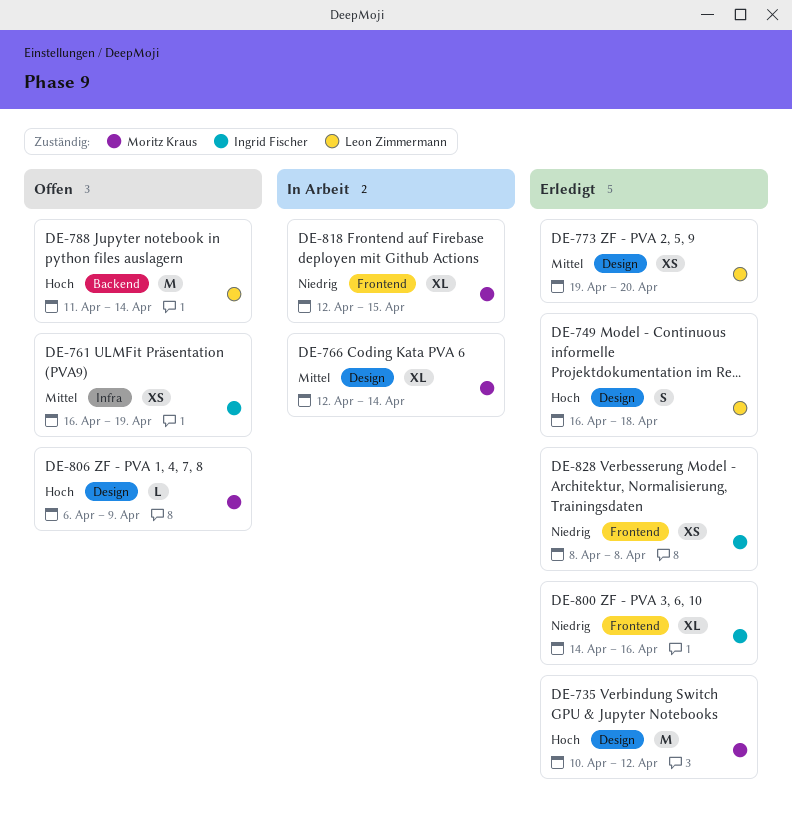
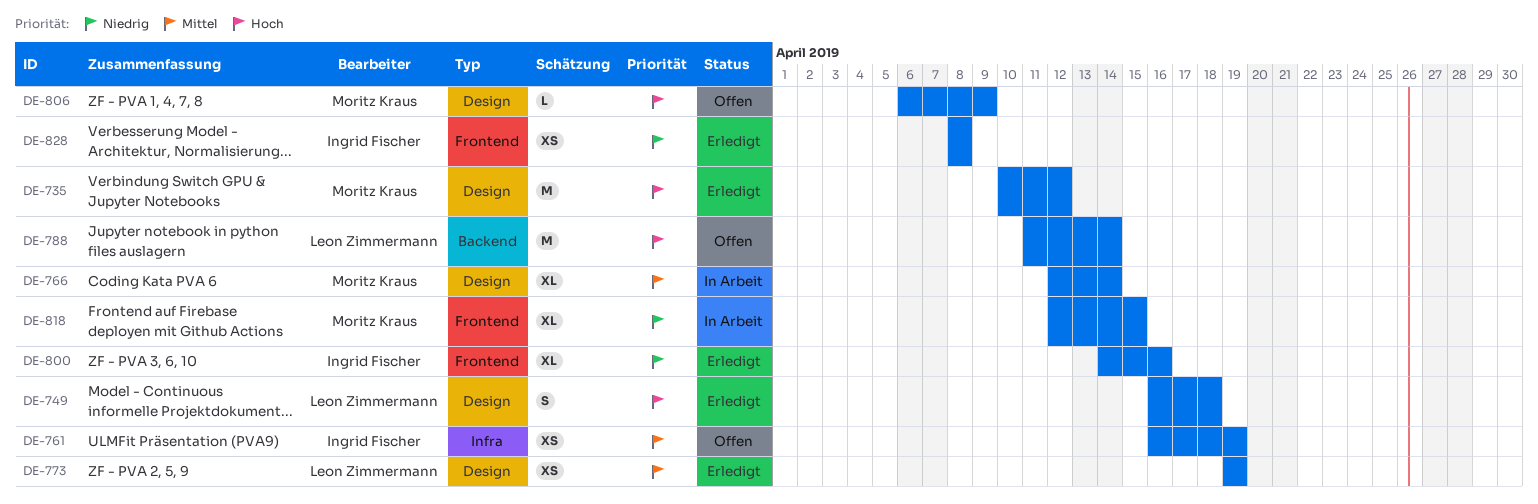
DE-773, due: Apr 20 -> Apr 19

